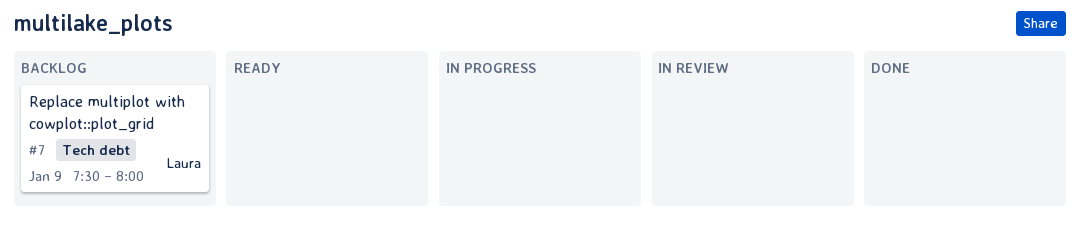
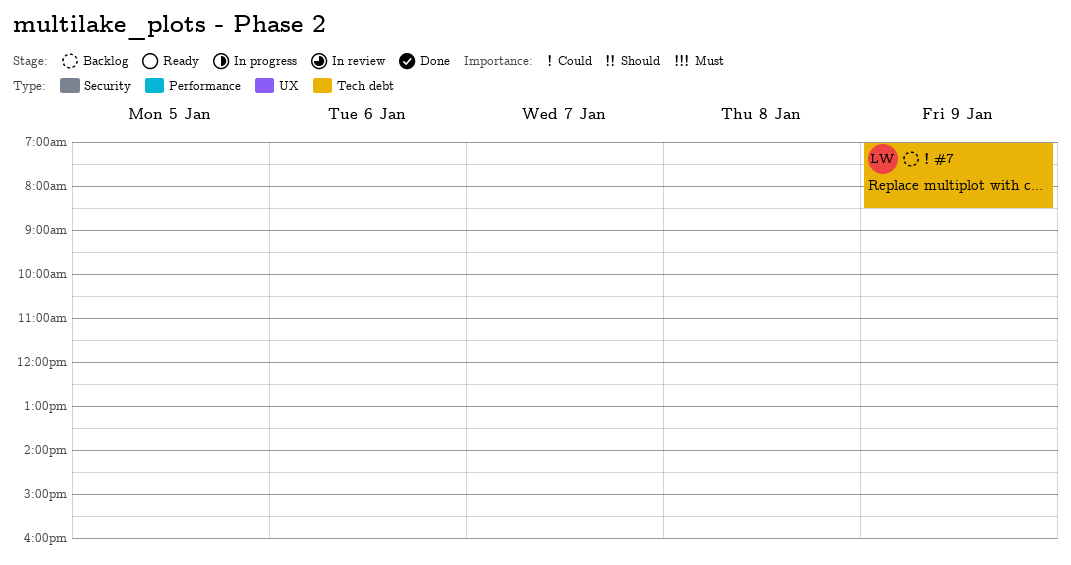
#7, begins: 07:30 -> 07:00
#7, ends: 08:00 -> 08:30

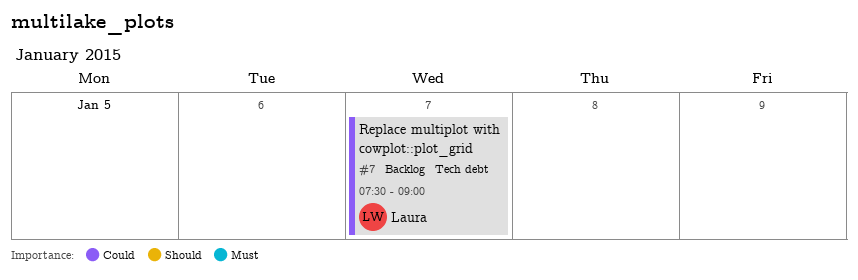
#7, day: Jan 9 -> Jan 7
#7, begins: 07:00 -> 07:30
#7, ends: 08:30 -> 09:00

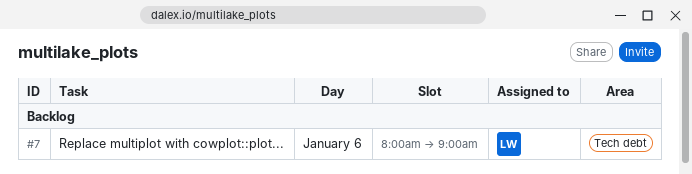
#7, day: Jan 7 -> Jan 6
#7, begins: 07:30 -> 08:00

